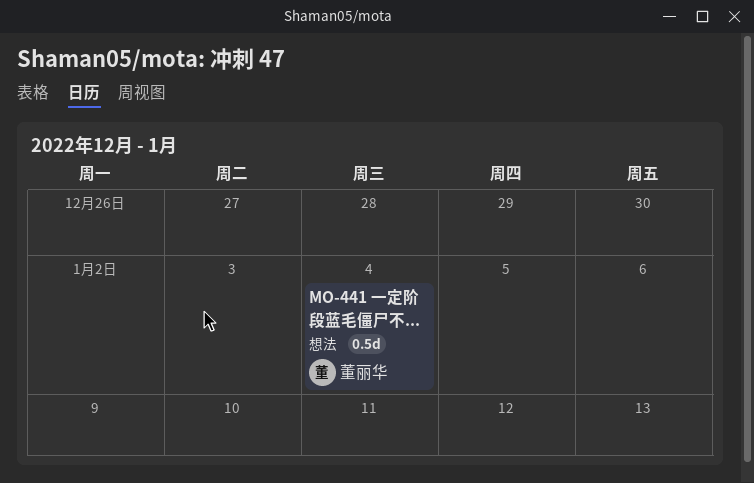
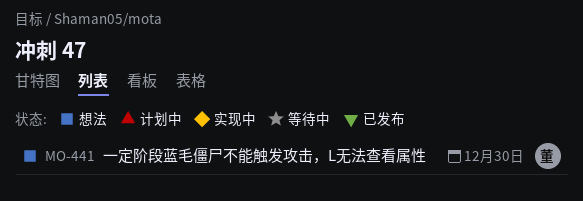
MO-441, due: Jan 4 -> Dec 30

